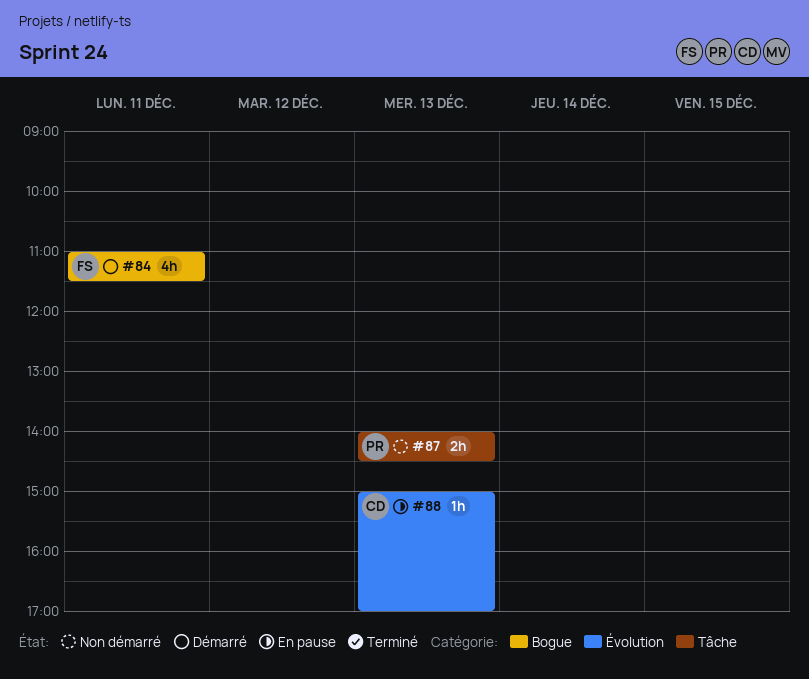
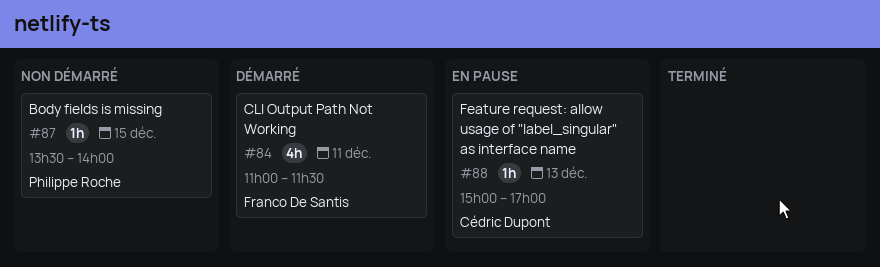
#87, estimate: 2h -> 1h
#87, day: Dec 13 -> Dec 15
#87, begins: 14:00 -> 13:30
#87, ends: 14:30 -> 14:00

